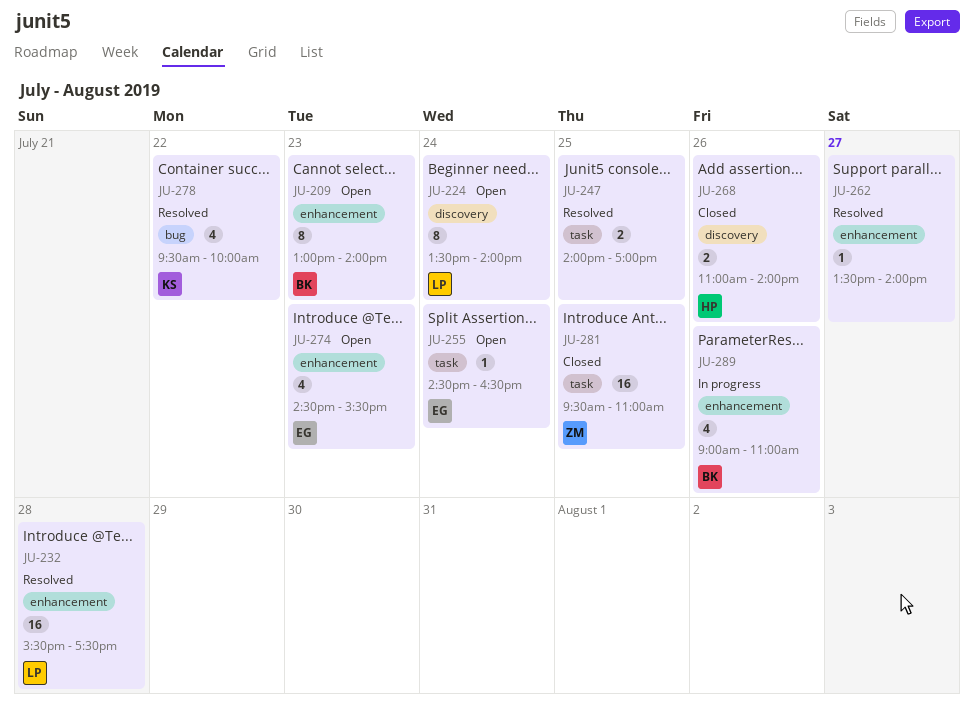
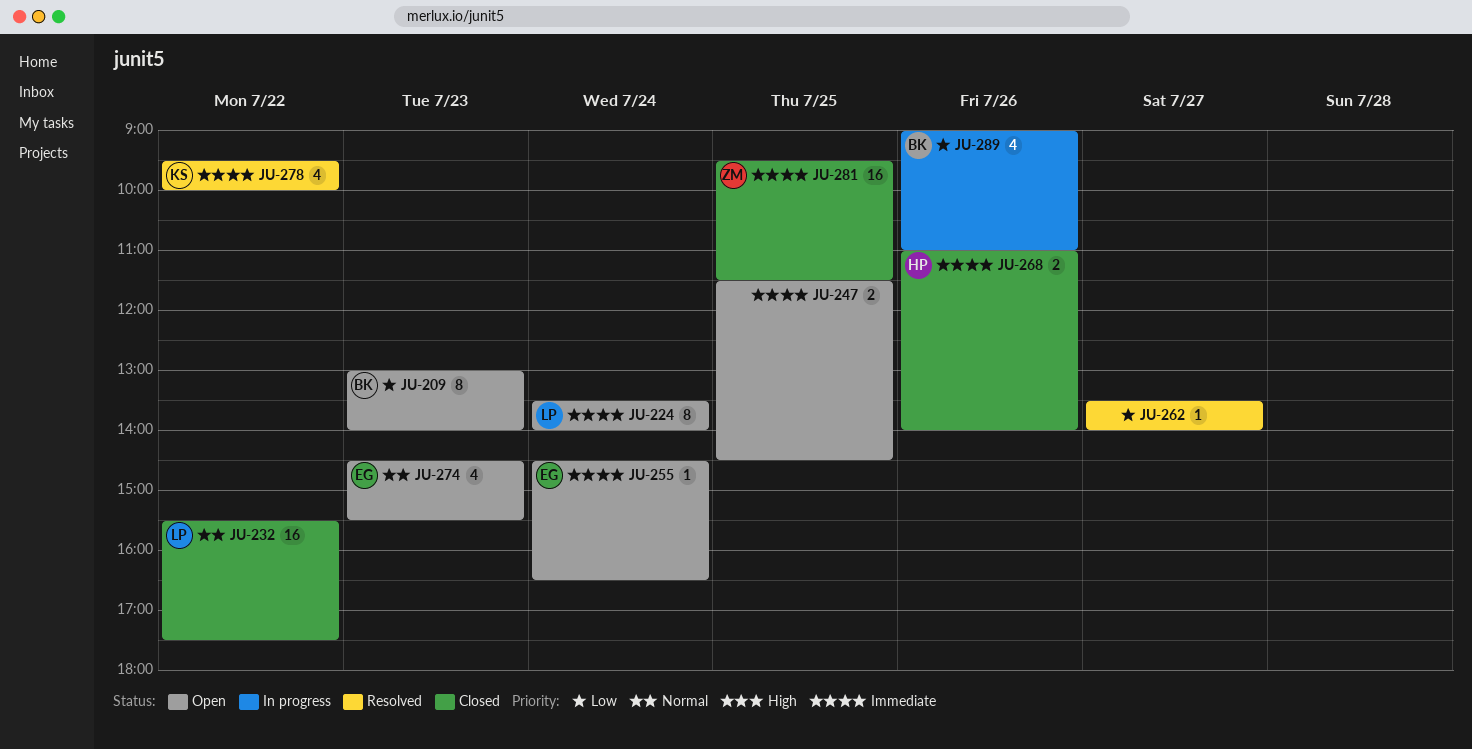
JU-232, status: Resolved -> Closed
JU-232, day: Jul 28 -> Jul 22
JU-247, status: Resolved -> Open
JU-247, begins: 14:00 -> 11:30
JU-247, ends: 17:00 -> 14:30
JU-281, ends: 11:00 -> 11:30

